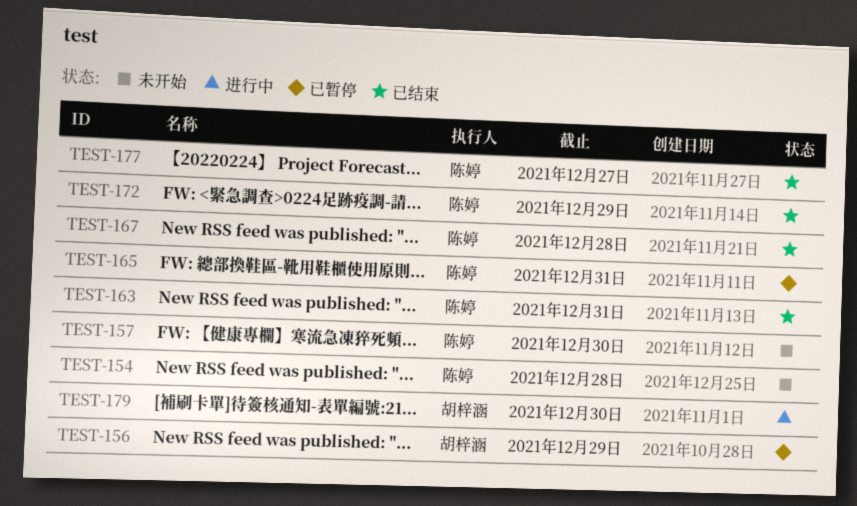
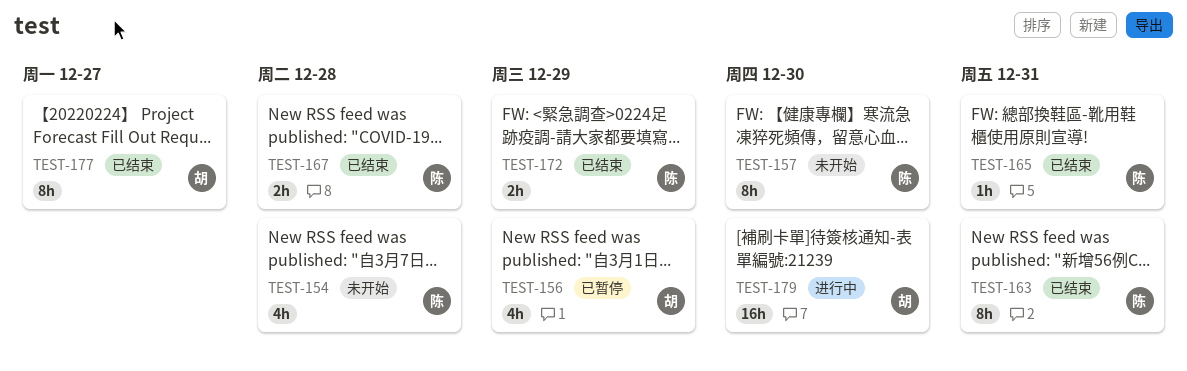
TEST-165, status: 已暂停 -> 已结束
TEST-177, owner: 陈婷 -> 胡梓涵

